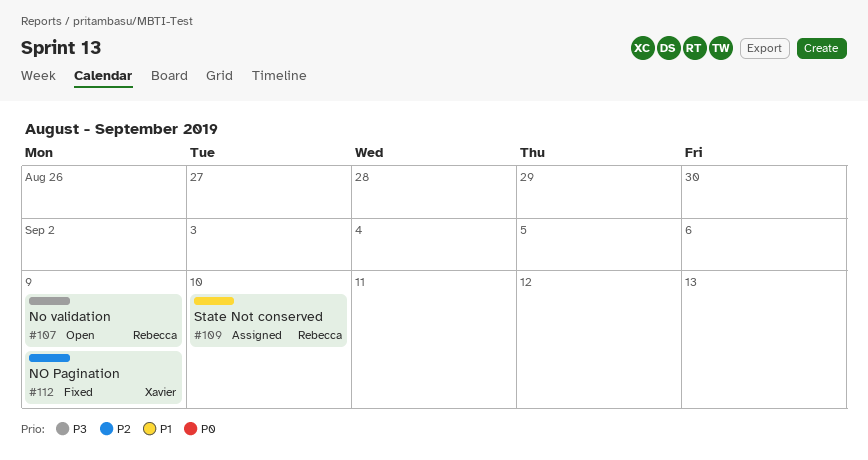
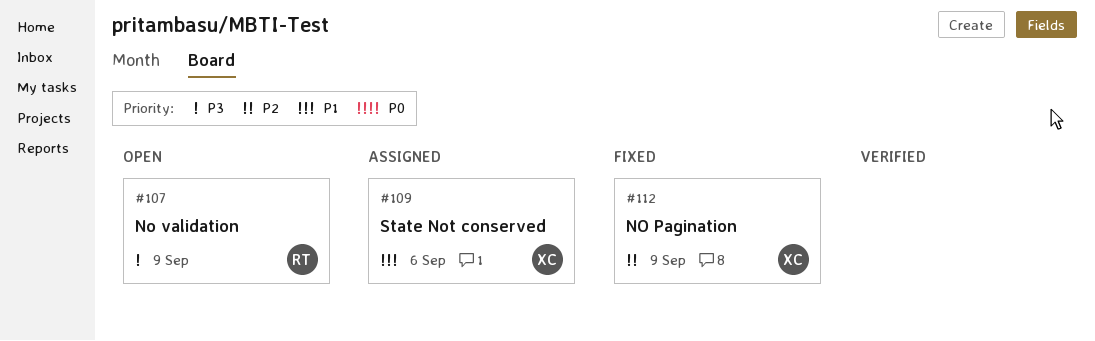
#109, owner: Rebecca -> Xavier
#109, due: Sep 10 -> Sep 6

